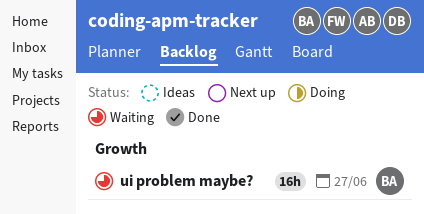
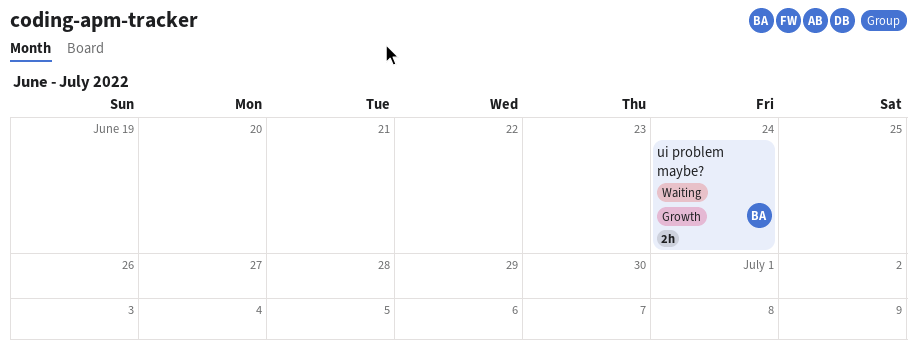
ui problem maybe?, estimate: 16h -> 2h
ui problem maybe?, due: Jun 27 -> Jun 24

